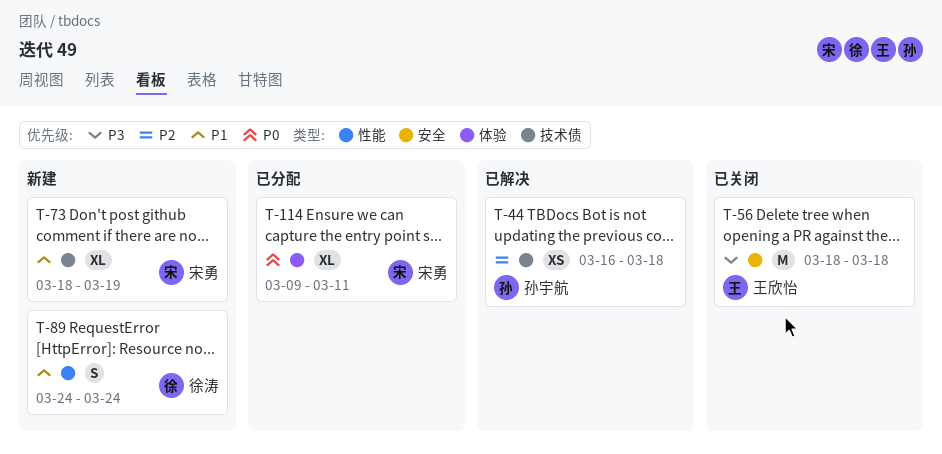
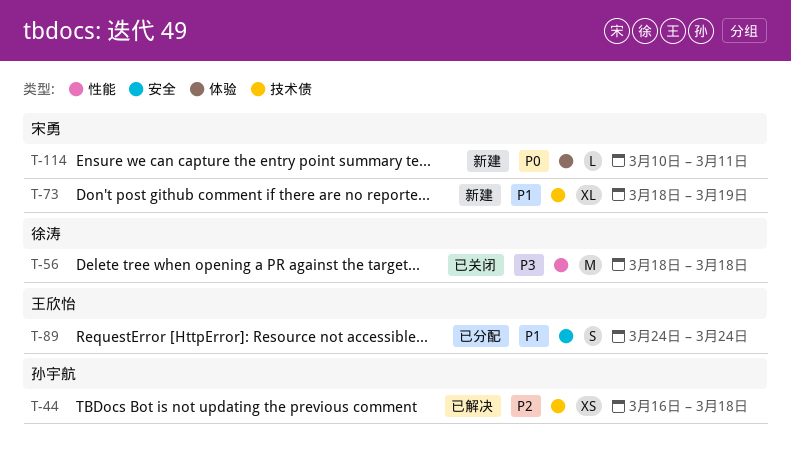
T-56, owner: 王欣怡 -> 徐涛
T-56, label: 安全 -> 性能
T-89, status: 新建 -> 已分配
T-89, owner: 徐涛 -> 王欣怡
T-89, label: 性能 -> 安全
T-114, status: 已分配 -> 新建
T-114, estimate: XL -> L
T-114, start: Mar 9 -> Mar 10

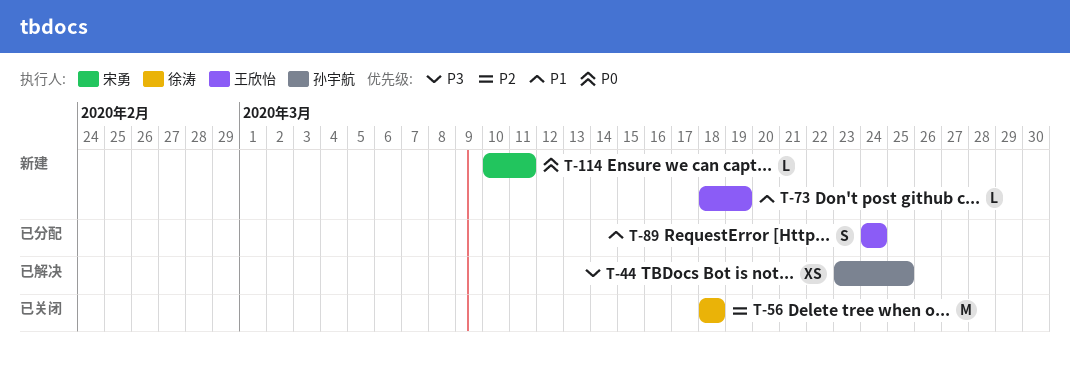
T-44, priority: P2 -> P3
T-44, start: Mar 16 -> Mar 23
T-44, due: Mar 18 -> Mar 25
T-56, priority: P3 -> P2
T-73, owner: 宋勇 -> 王欣怡
T-73, estimate: XL -> L

